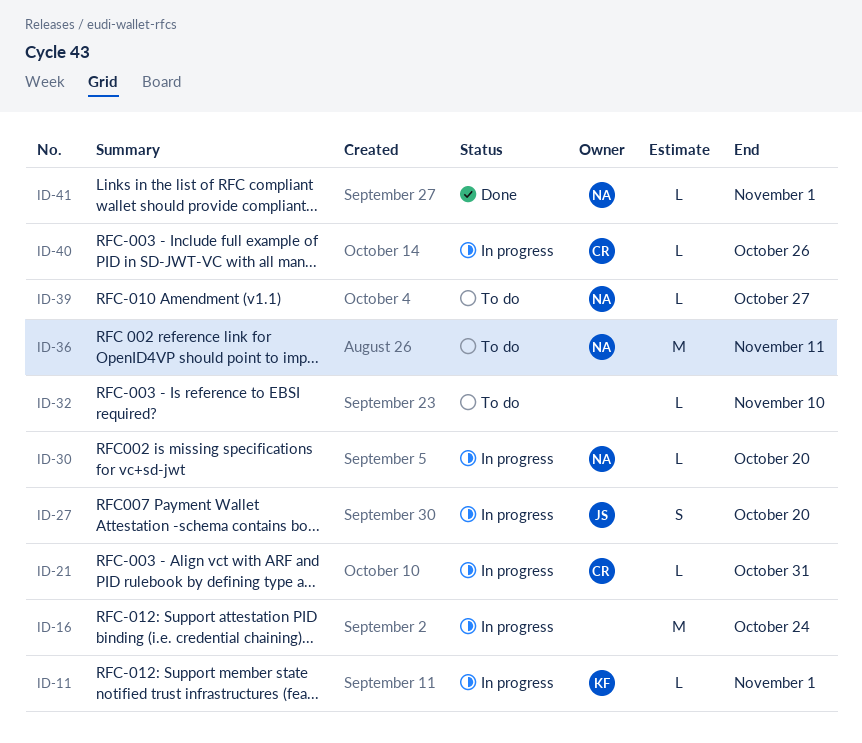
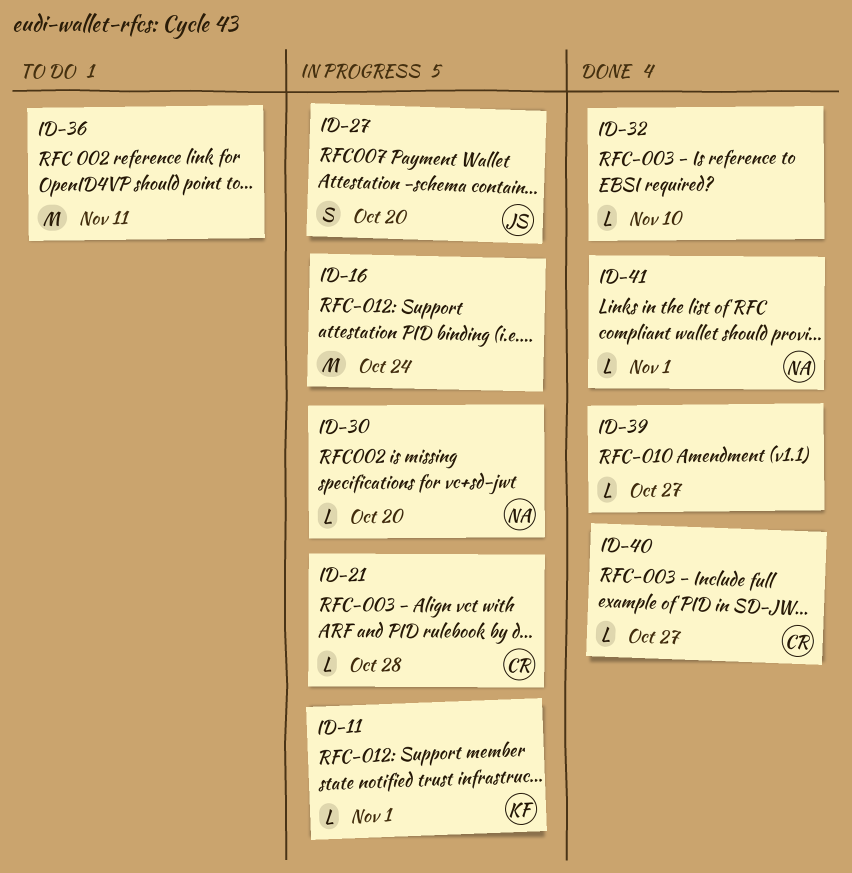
ID-21, due: Oct 31 -> Oct 28
ID-32, status: To do -> Done
ID-36, owner: NA -> none
ID-39, status: To do -> Done
ID-39, owner: NA -> none
ID-40, status: In progress -> Done
ID-40, due: Oct 26 -> Oct 27

